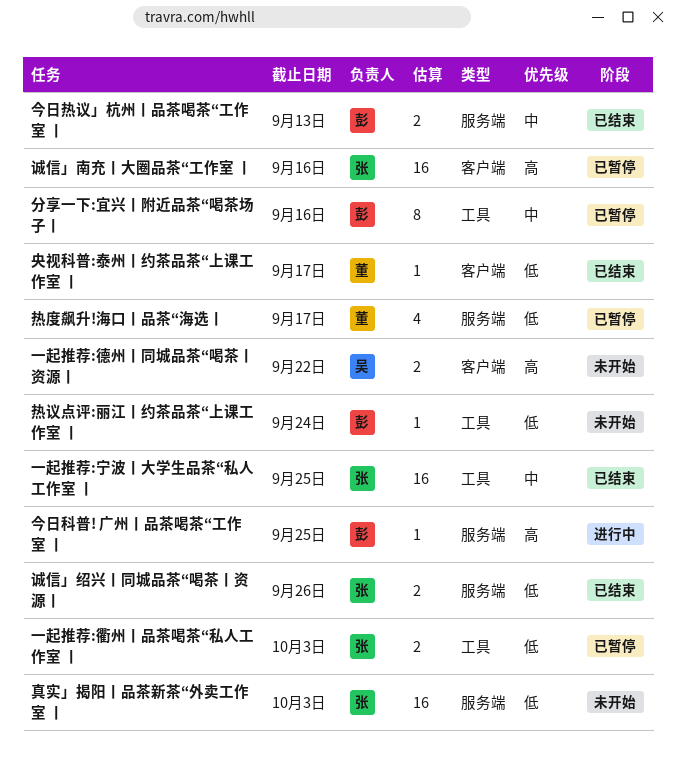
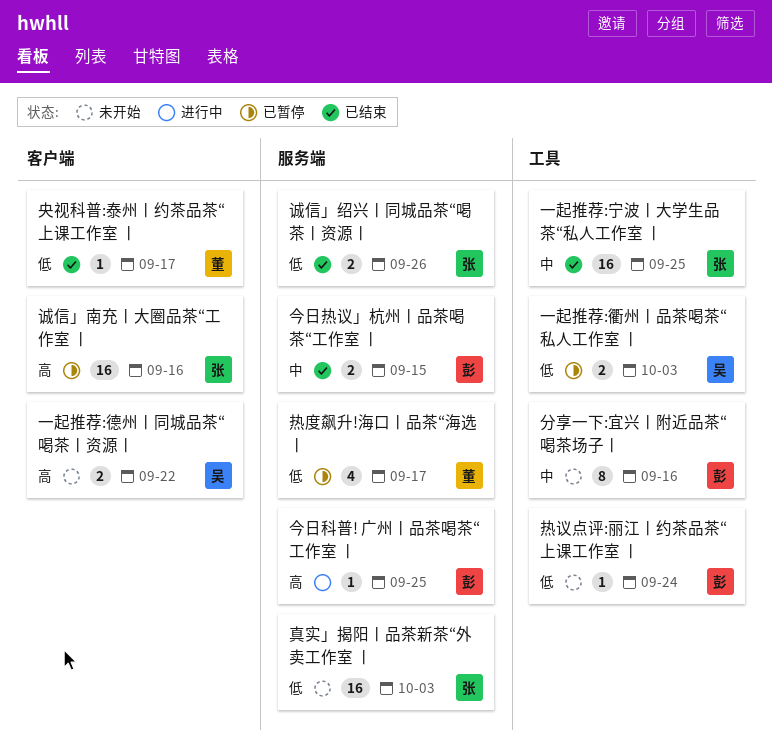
一起推荐:衢州丨品茶喝茶“私人工作室 丨, owner: 张 -> 吴
今日热议」杭州丨品茶喝茶“工作室 丨, due: Sep 13 -> Sep 15
分享一下:宜兴丨附近品茶“喝茶场子丨, status: 已暂停 -> 未开始

